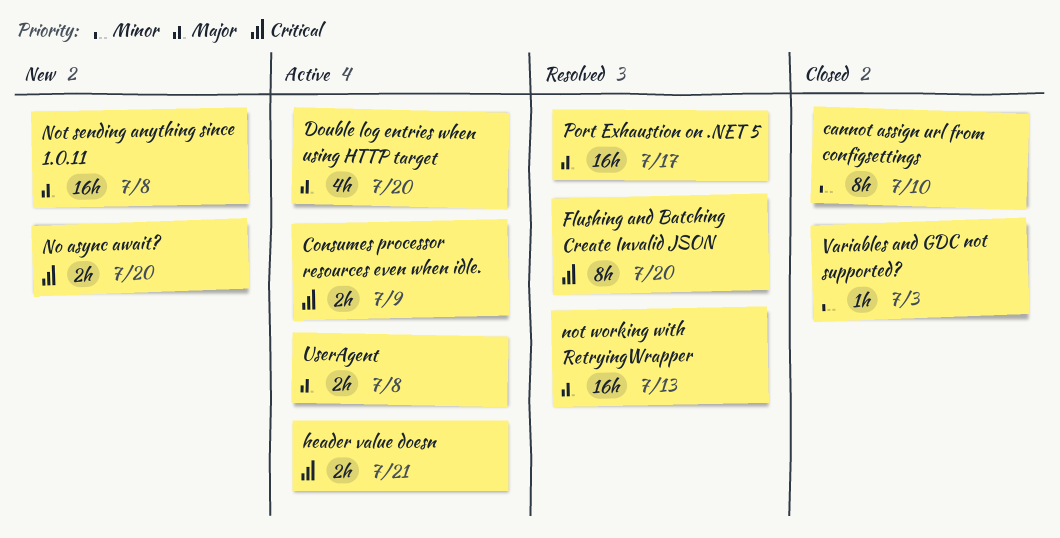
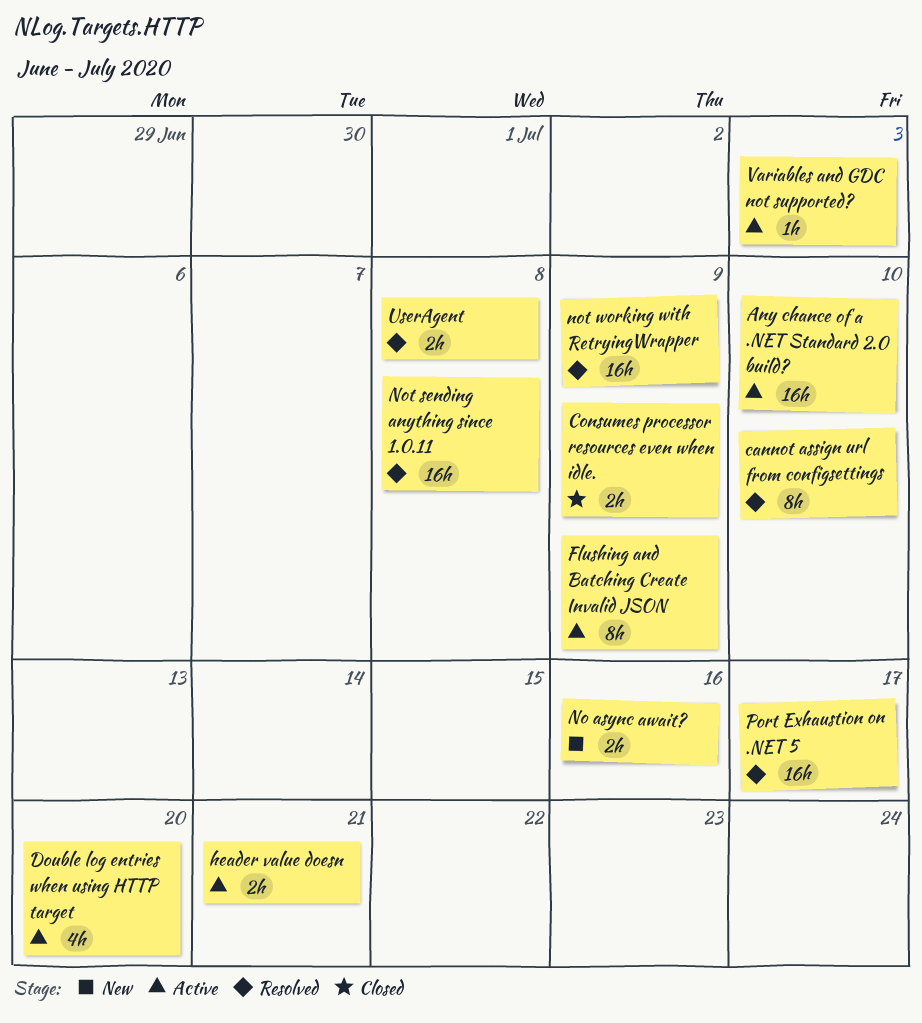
Any chance of a .NET Standard 2.0 build?: none -> present
cannot assign url from configsettings, status: Closed -> Resolved
Consumes processor resources even when idle., status: Active -> Closed
Flushing and Batching Create Invalid JSON, status: Resolved -> Active
Flushing and Batching Create Invalid JSON, due: Jul 20 -> Jul 9
No async await?, due: Jul 20 -> Jul 16
Not sending anything since 1.0.11, status: New -> Resolved
not working with RetryingWrapper, due: Jul 13 -> Jul 9
UserAgent, status: Active -> Resolved
Variables and GDC not supported?, status: Closed -> Active

